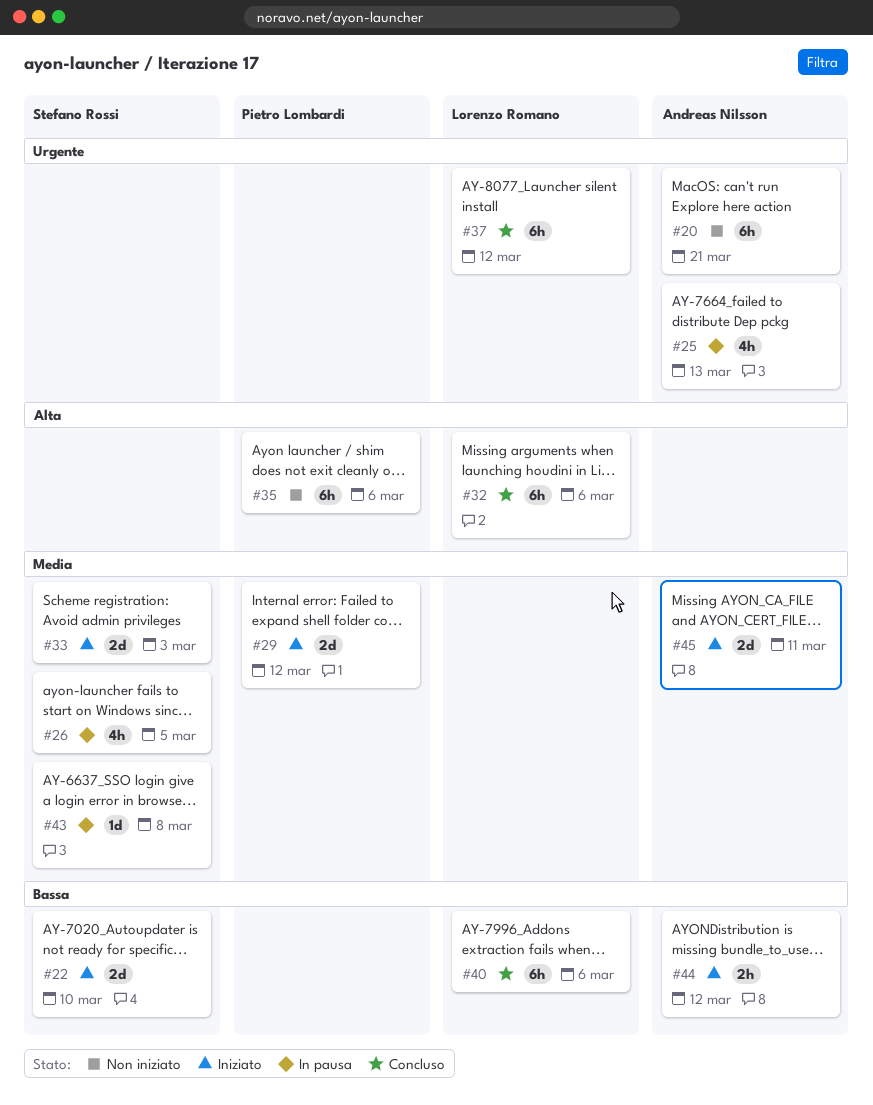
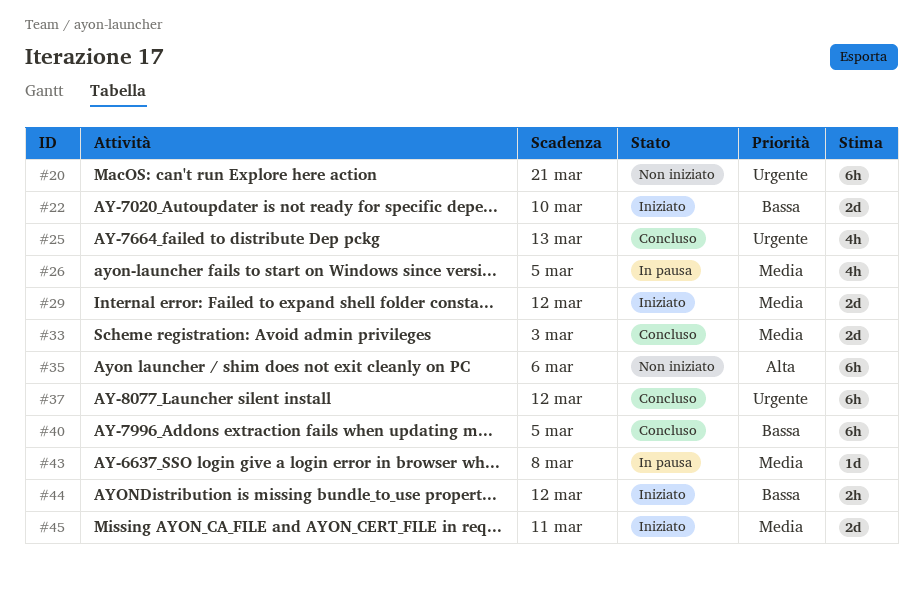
#25, status: In pausa -> Concluso
#32: present -> none
#33, status: Iniziato -> Concluso
#40, due: Mar 6 -> Mar 5

